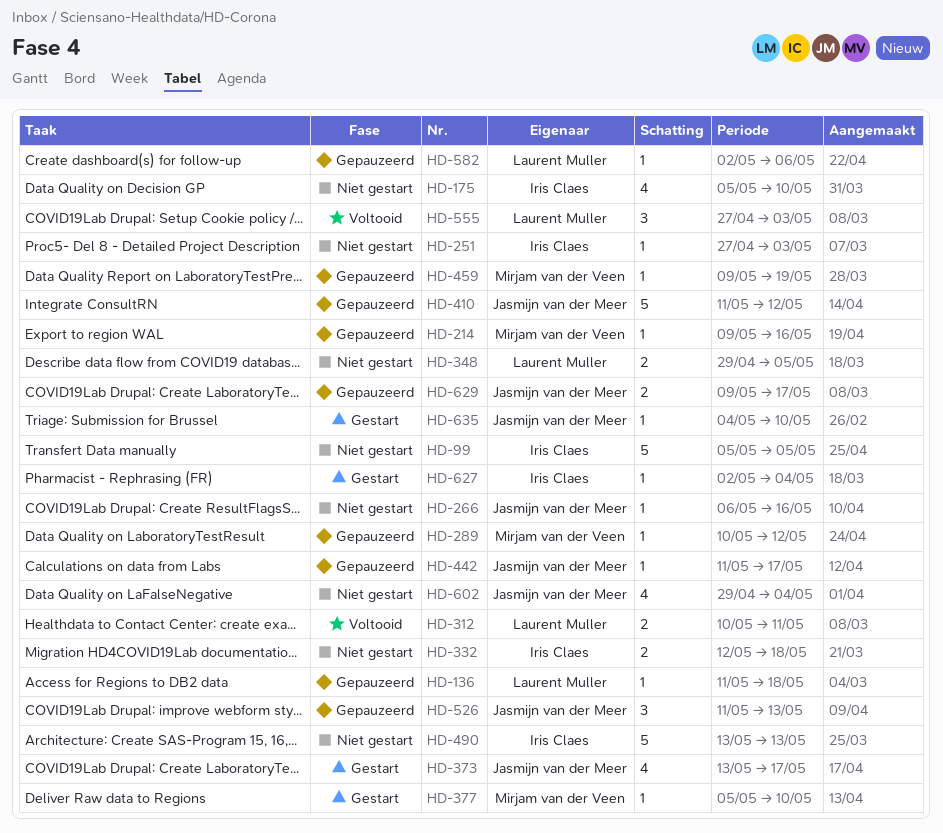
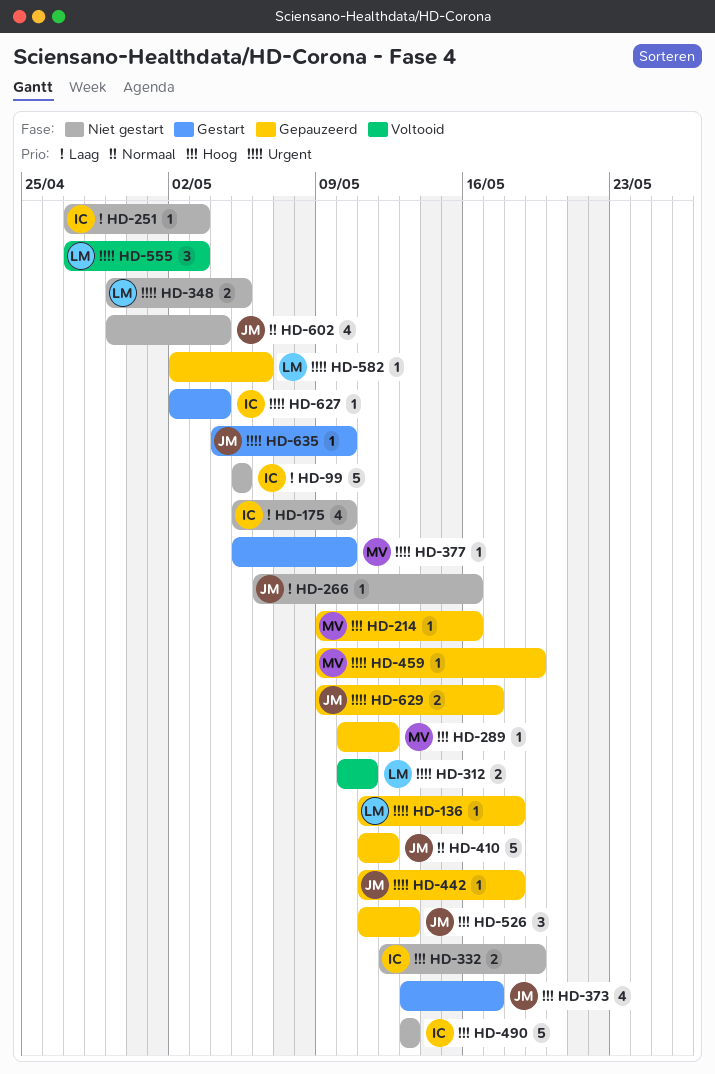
HD-332, due: May 18 -> May 19
HD-442, due: May 17 -> May 18

